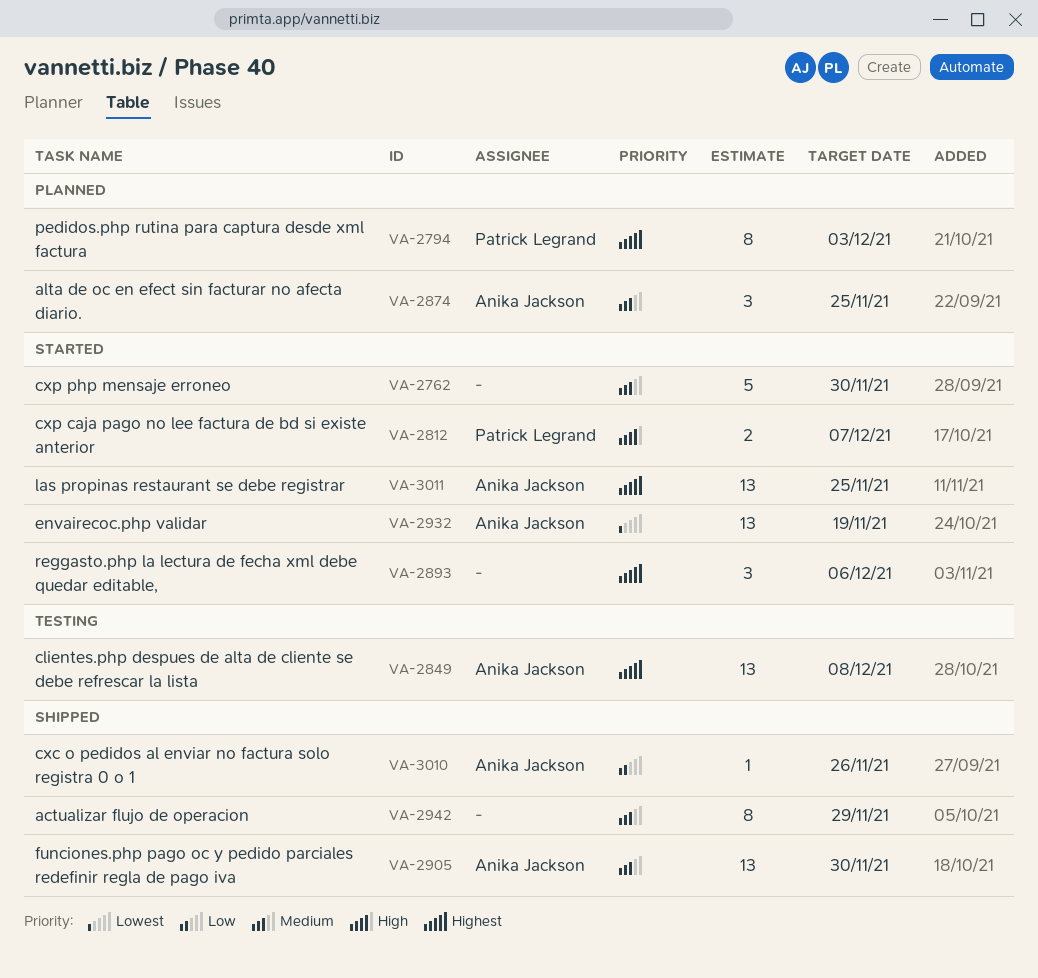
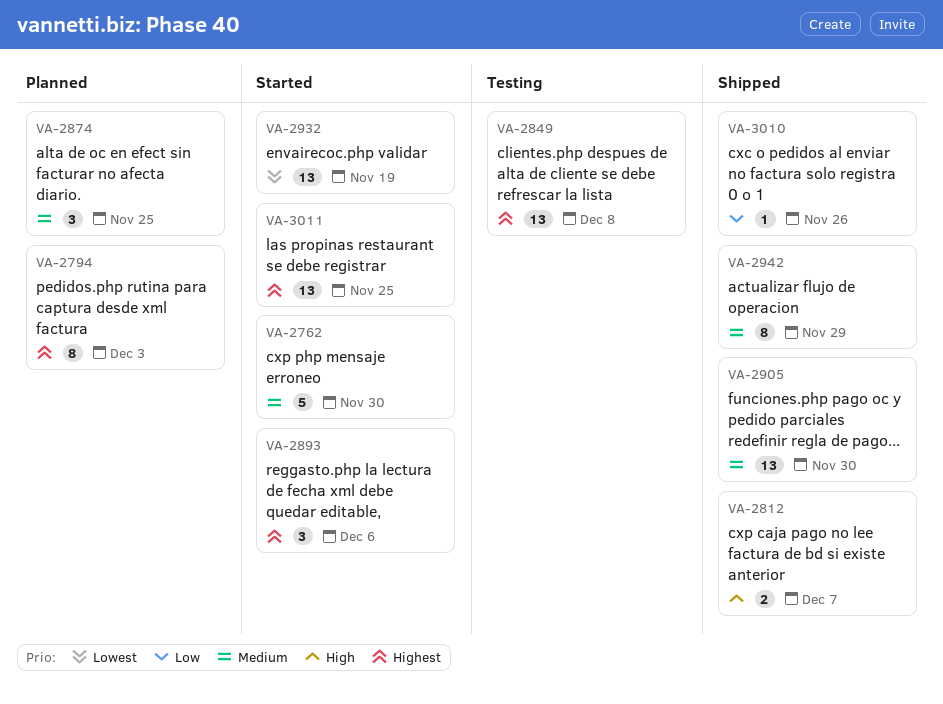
VA-2812, status: Started -> Shipped

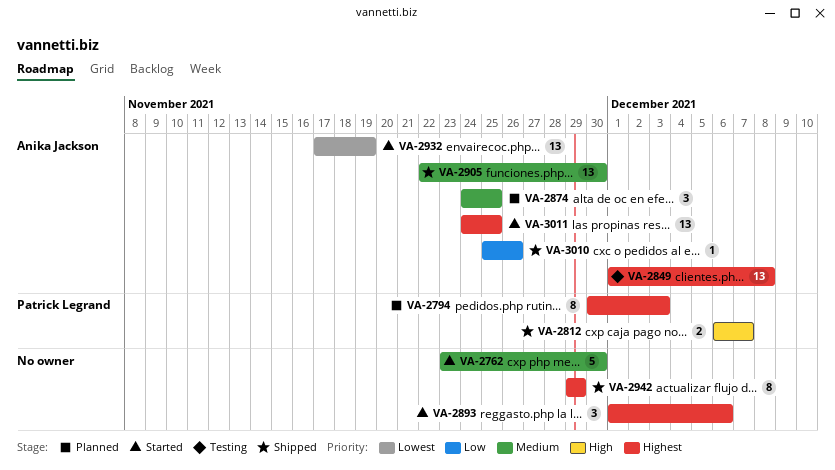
VA-2942, priority: Medium -> Highest

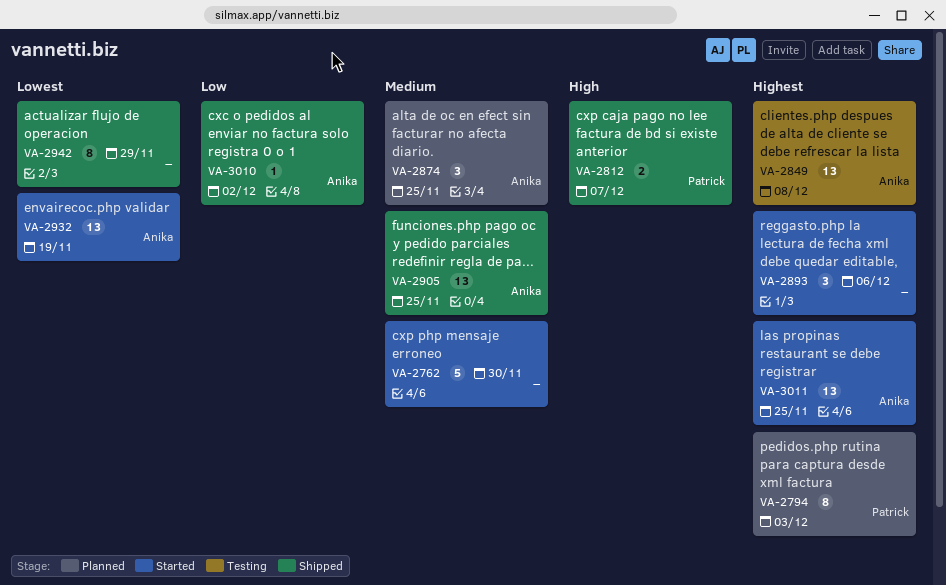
VA-2905, due: Nov 30 -> Nov 25
VA-2942, priority: Highest -> Lowest
VA-3010, due: Nov 26 -> Dec 2

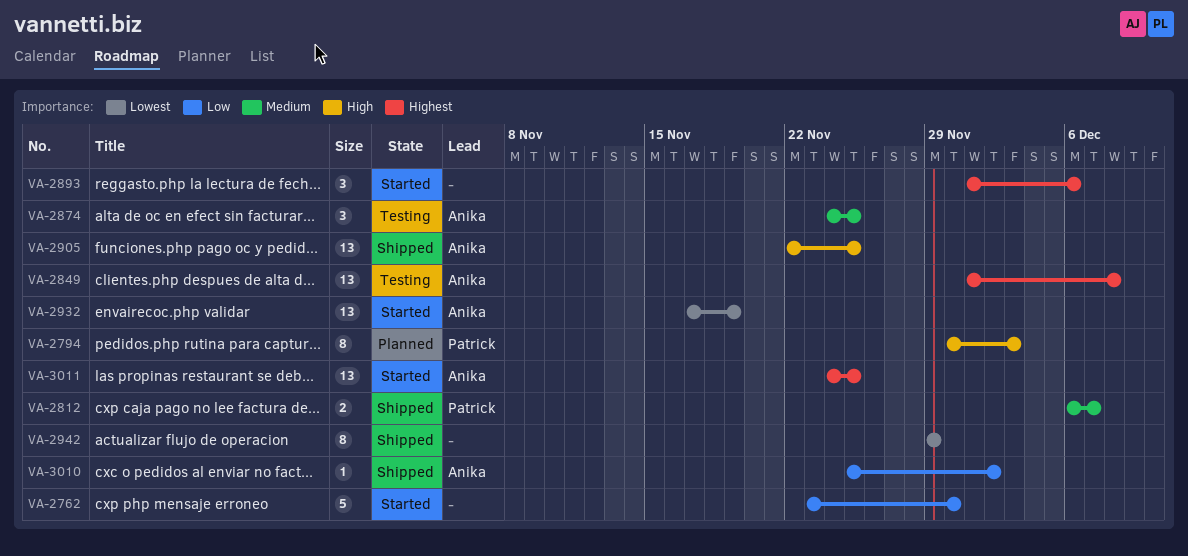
VA-2762, priority: Medium -> Low
VA-2794, priority: Highest -> High
VA-2812, priority: High -> Medium
VA-2874, status: Planned -> Testing
VA-2905, priority: Medium -> High

